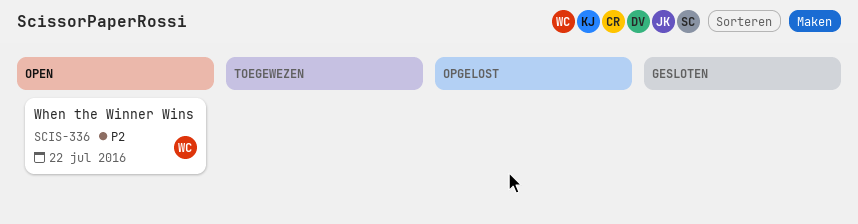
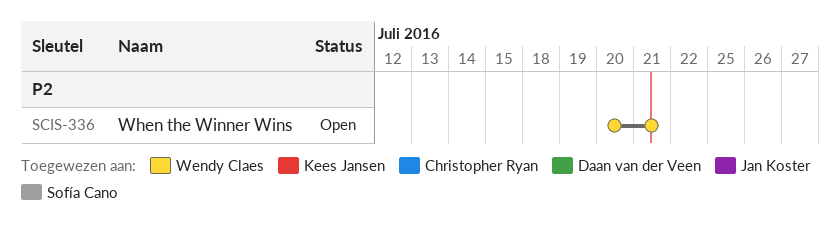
SCIS-336, due: Jul 22 -> Jul 21

